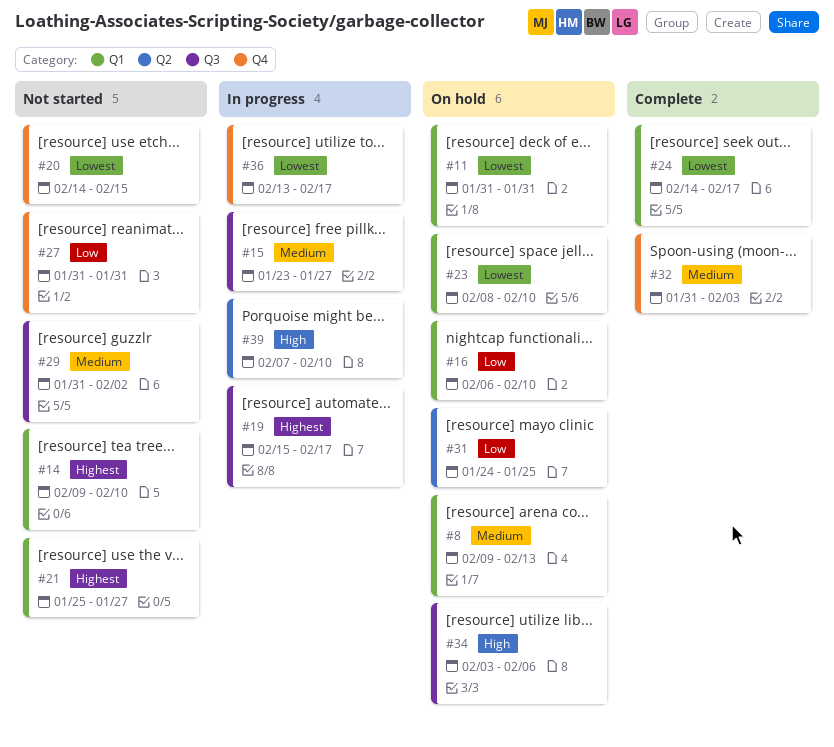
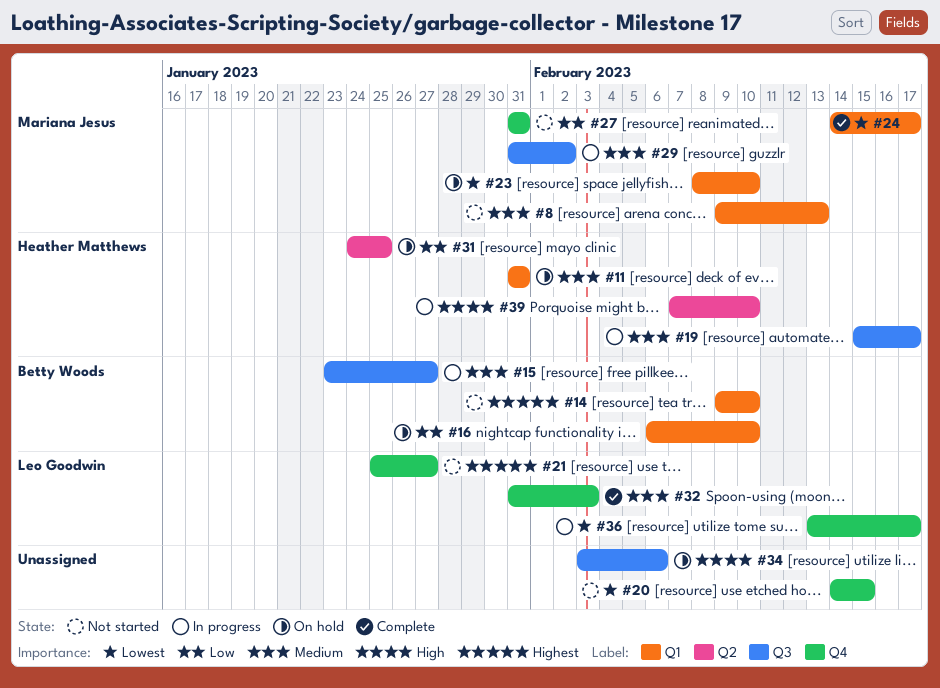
#8, status: On hold -> Not started
#11, priority: Lowest -> Medium
#19, priority: Highest -> Medium
#21, label: Q1 -> Q4
#29, status: Not started -> In progress

